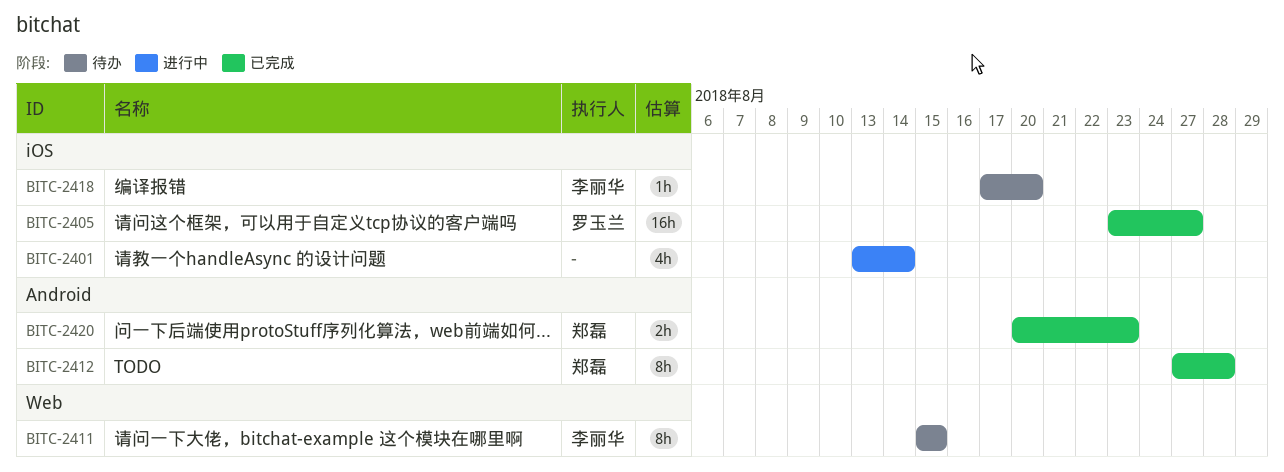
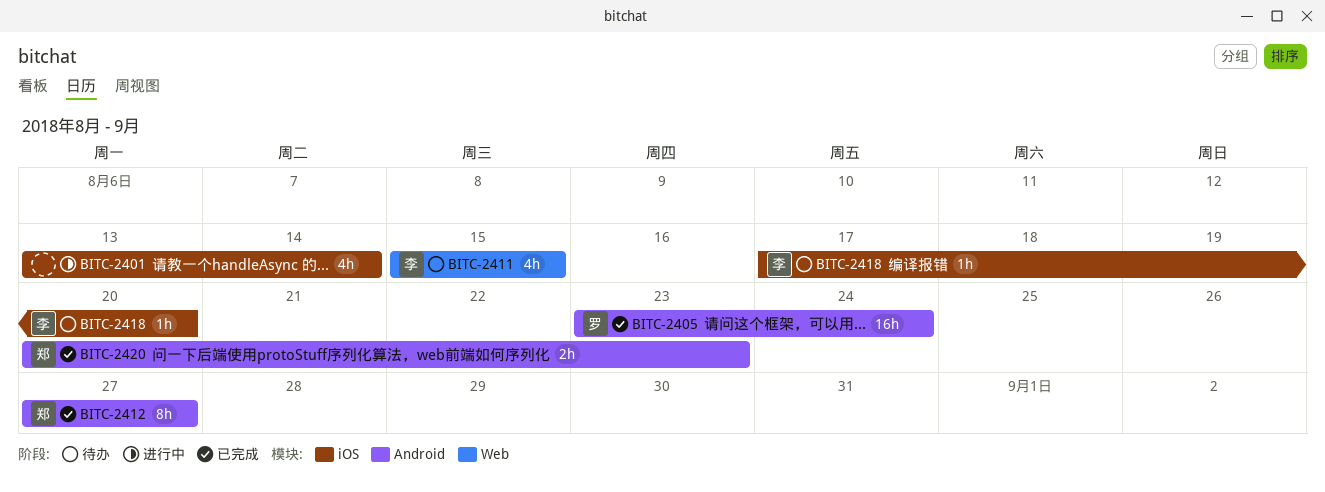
BITC-2405, label: iOS -> Android
BITC-2405, due: Aug 27 -> Aug 24
BITC-2411, estimate: 8h -> 4h
BITC-2412, due: Aug 28 -> Aug 27

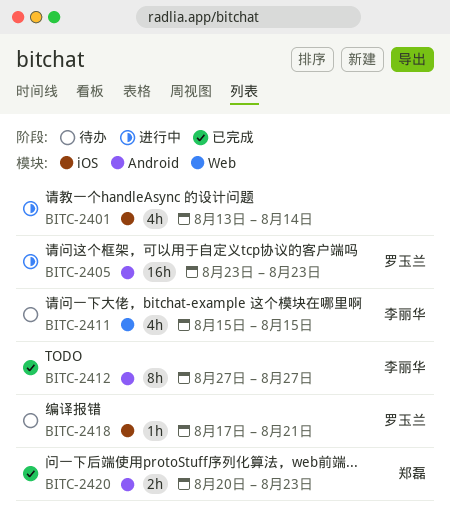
BITC-2405, status: 已完成 -> 进行中
BITC-2405, due: Aug 24 -> Aug 23
BITC-2412, owner: 郑磊 -> 李丽华
BITC-2418, owner: 李丽华 -> 罗玉兰
BITC-2418, due: Aug 20 -> Aug 21

